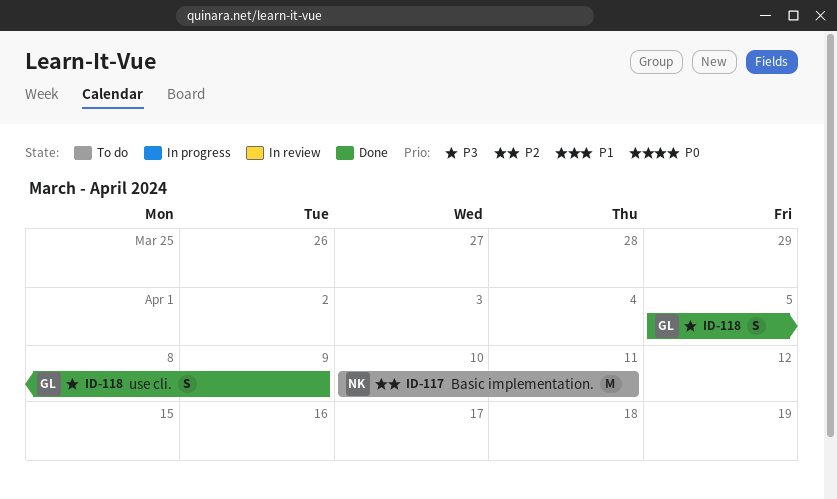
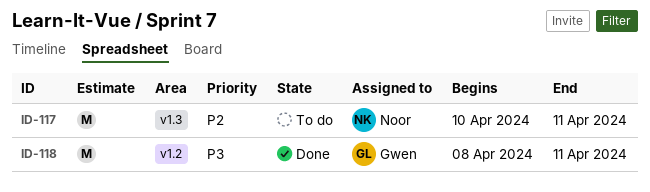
ID-118, estimate: S -> M
ID-118, start: Apr 5 -> Apr 8
ID-118, due: Apr 9 -> Apr 11

